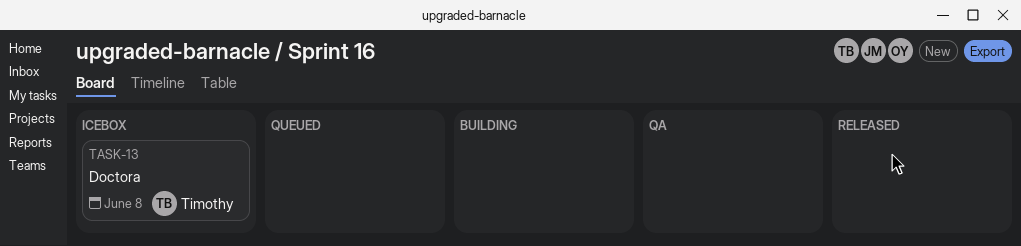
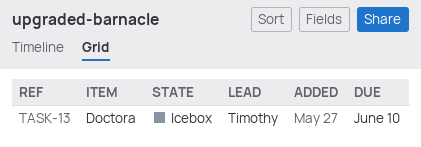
TASK-13, due: Jun 8 -> Jun 10

